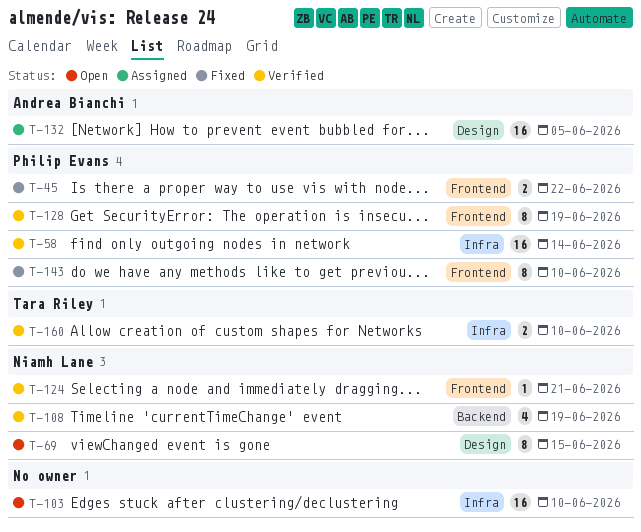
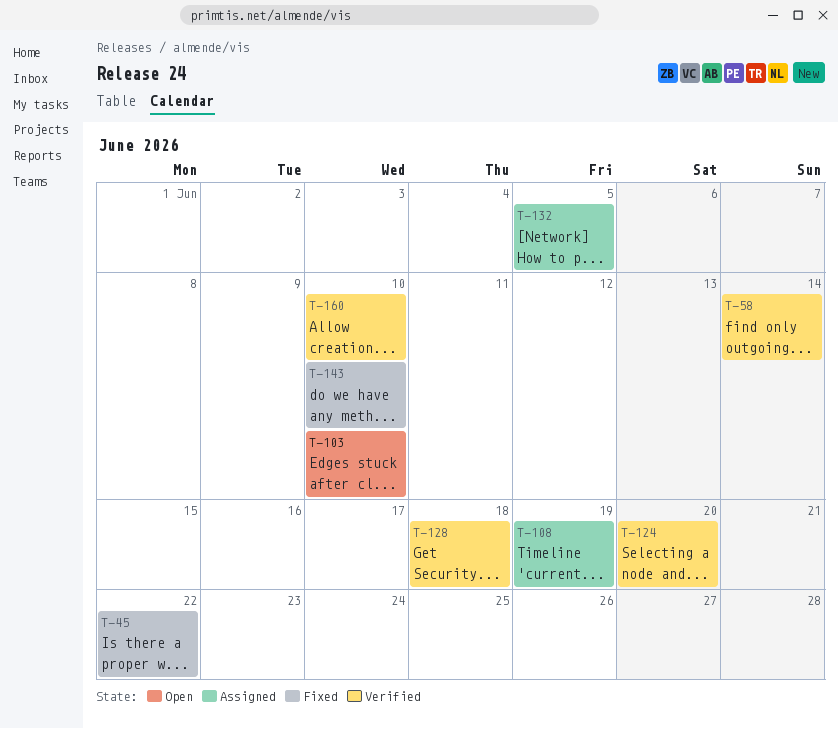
T-69: present -> none
T-108, status: Verified -> Assigned
T-124, due: Jun 21 -> Jun 20
T-128, due: Jun 19 -> Jun 18

